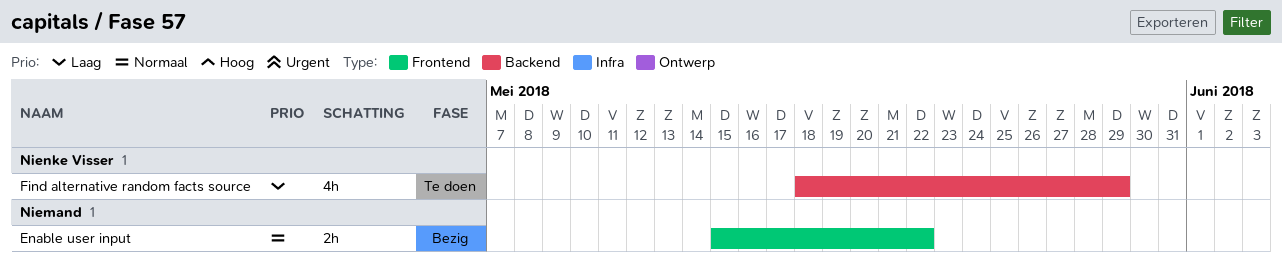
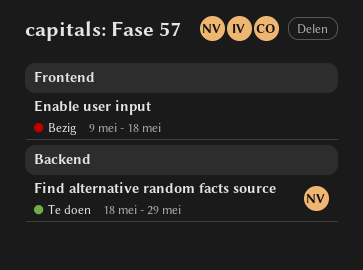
Enable user input, start: May 15 -> May 9
Enable user input, due: May 22 -> May 18

